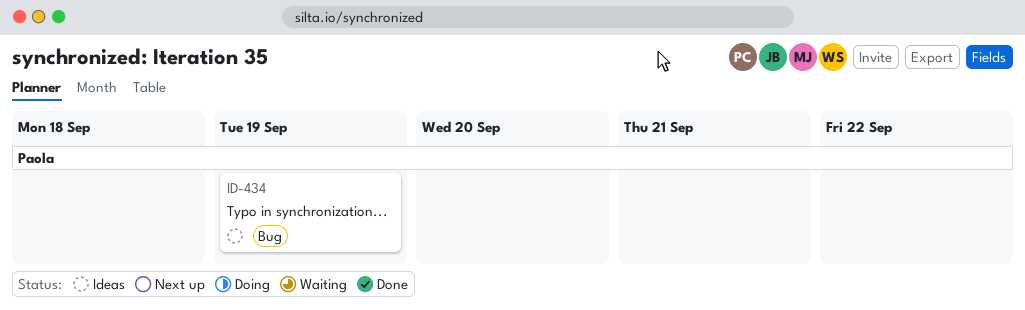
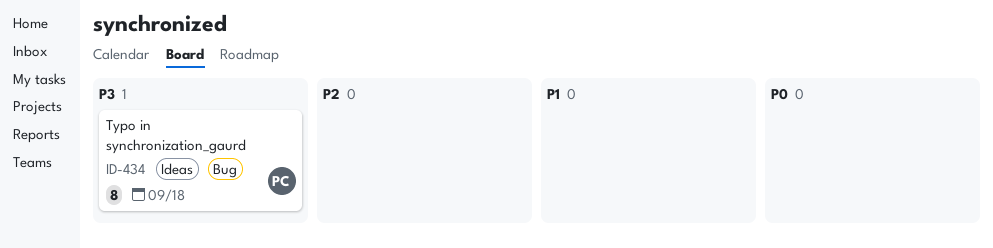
ID-434, due: Sep 19 -> Sep 18

